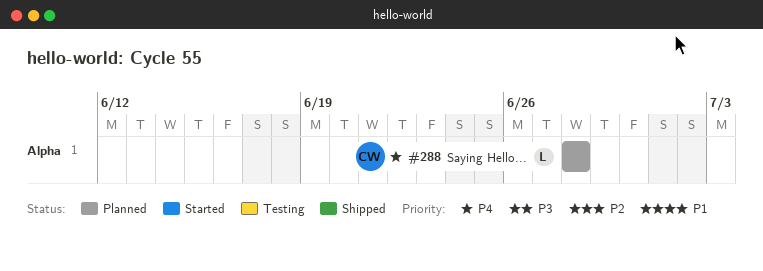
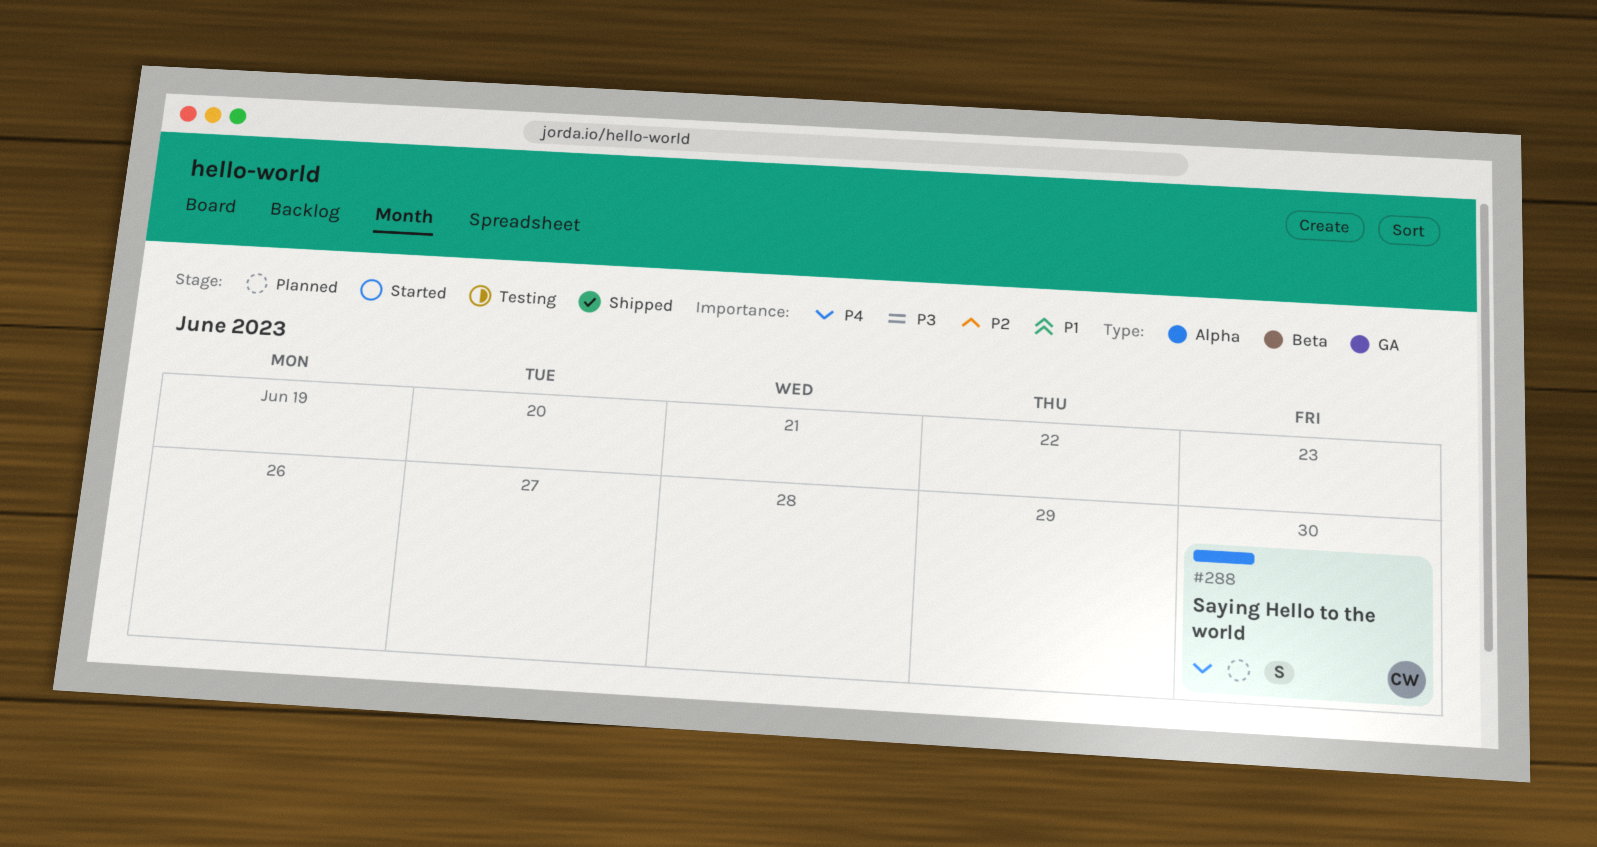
#288, estimate: L -> S
#288, due: Jun 28 -> Jun 30

